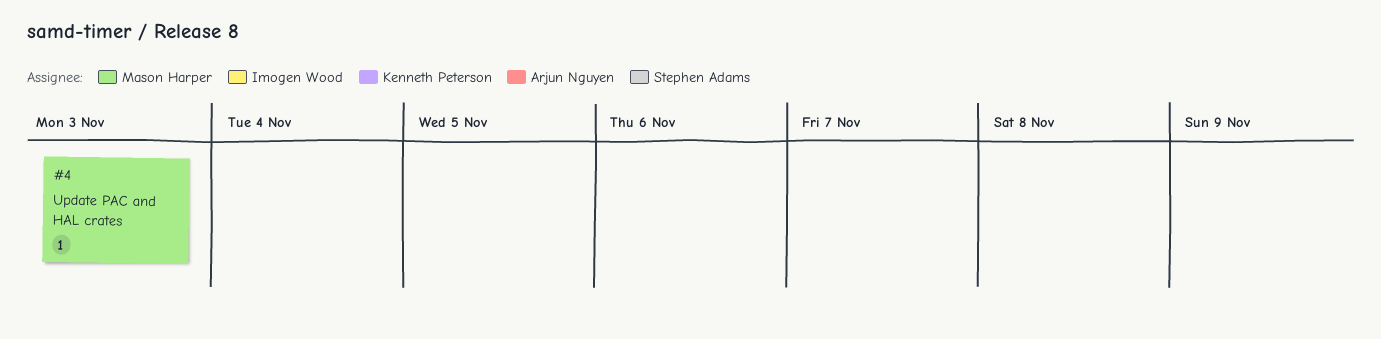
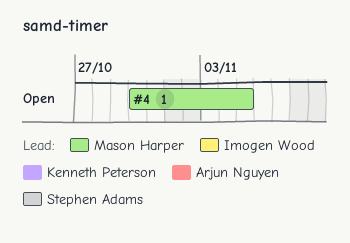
#4, due: Nov 3 -> Nov 5

